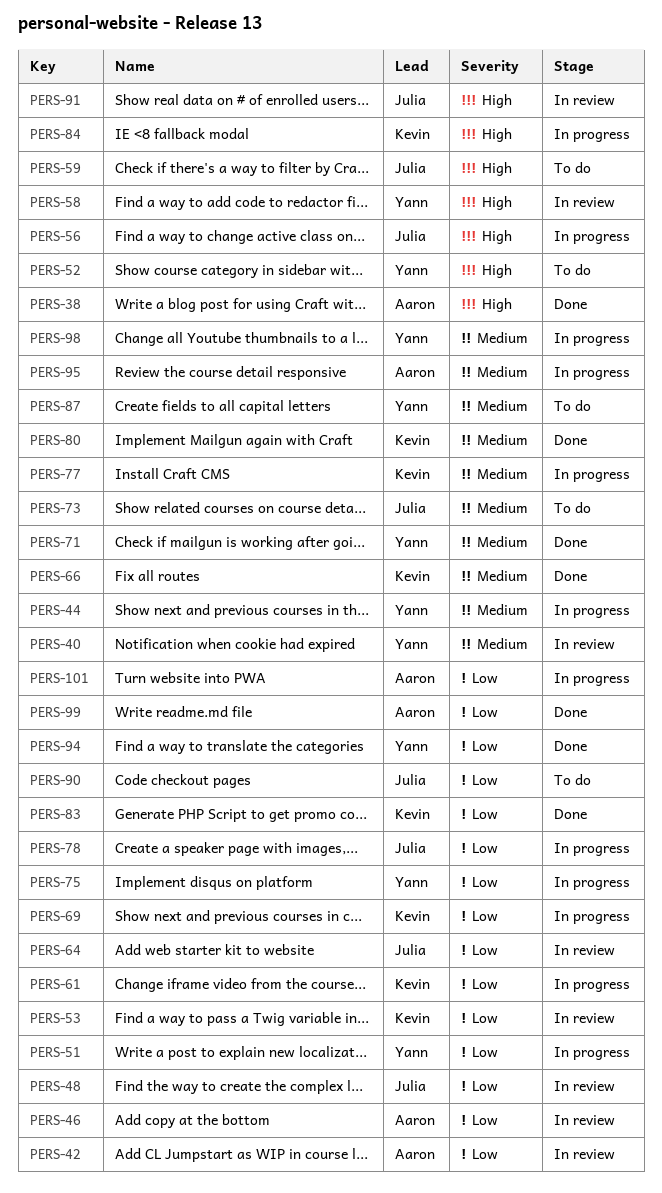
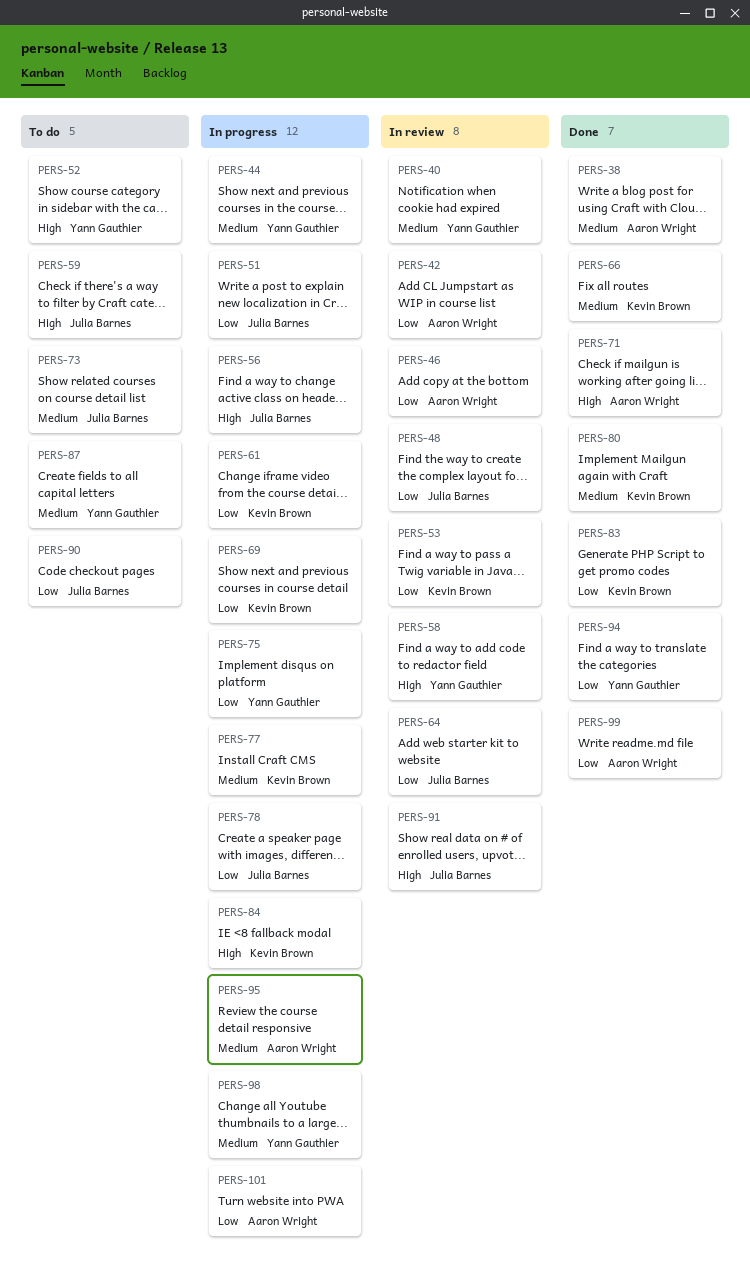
PERS-38, priority: High -> Medium
PERS-51, owner: Yann Gauthier -> Julia Barnes
PERS-71, owner: Yann Gauthier -> Aaron Wright
PERS-71, priority: Medium -> High

